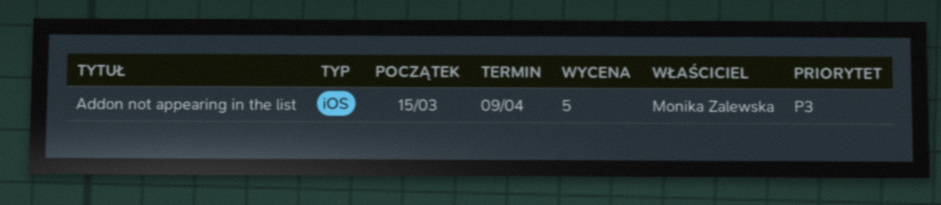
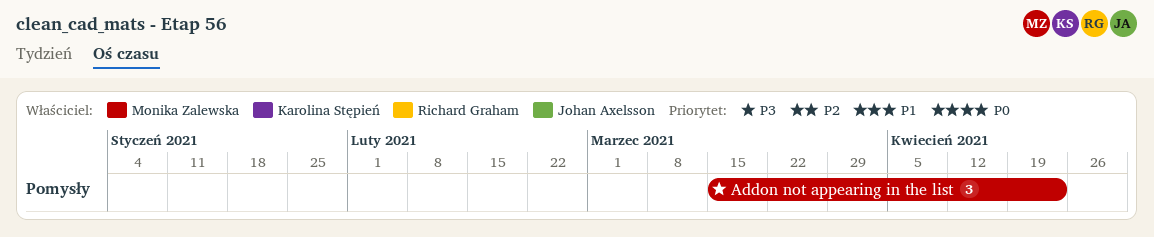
Addon not appearing in the list, estimate: 5 -> 3
Addon not appearing in the list, due: Apr 9 -> Apr 23

